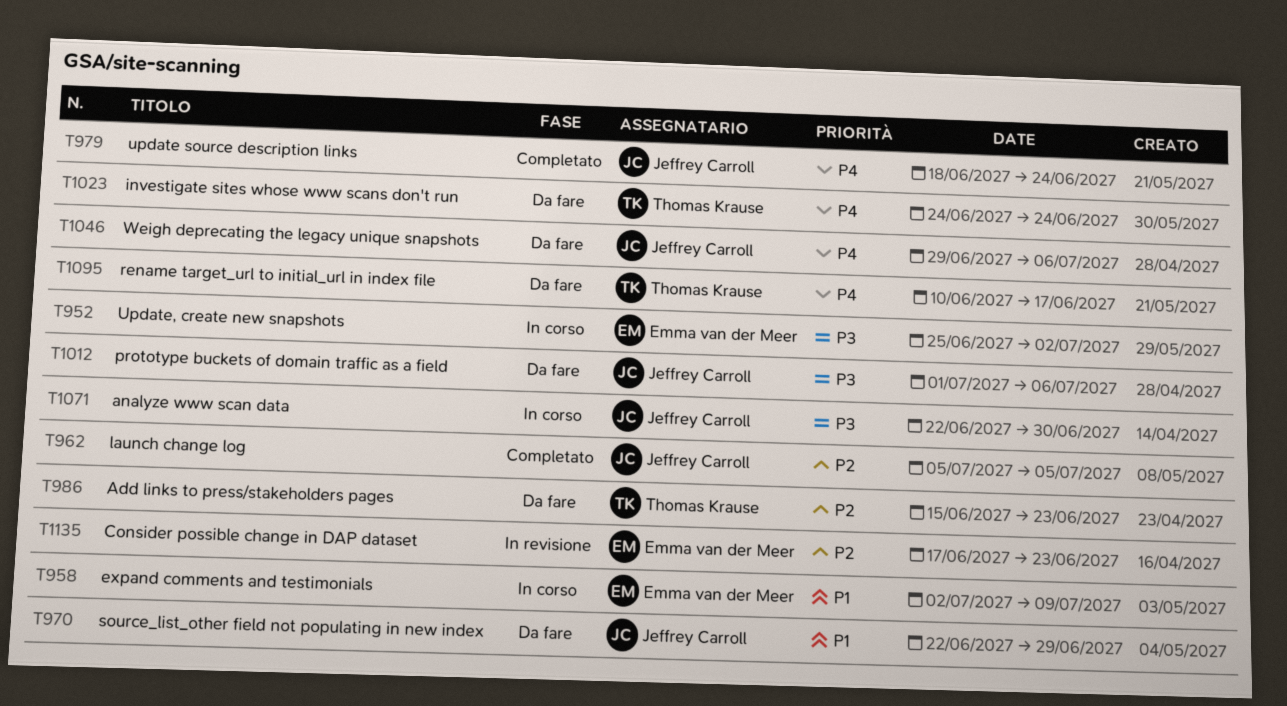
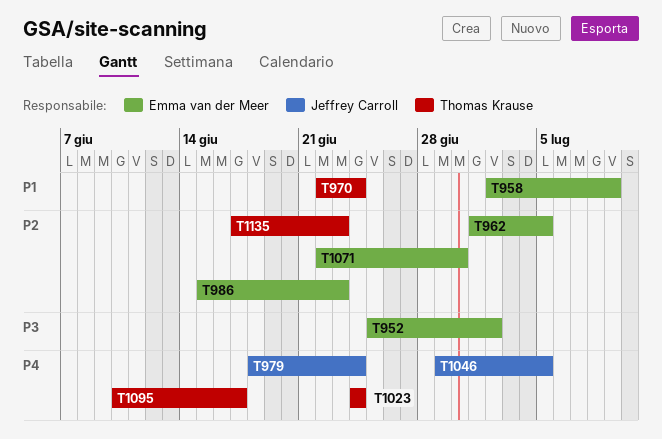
T962, owner: Jeffrey Carroll -> Emma van der Meer
T962, start: Jul 5 -> Jul 1
T970, owner: Jeffrey Carroll -> Thomas Krause
T970, due: Jun 29 -> Jun 24
T986, owner: Thomas Krause -> Emma van der Meer
T1012: present -> none
T1046, due: Jul 6 -> Jul 5
T1071, owner: Jeffrey Carroll -> Emma van der Meer
T1071, priority: P3 -> P2
T1135, owner: Emma van der Meer -> Thomas Krause

